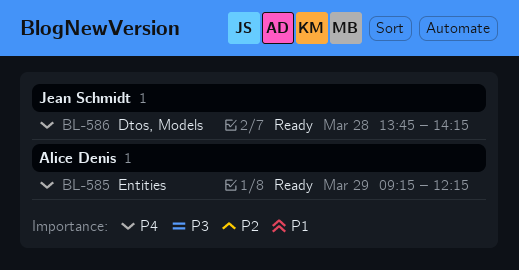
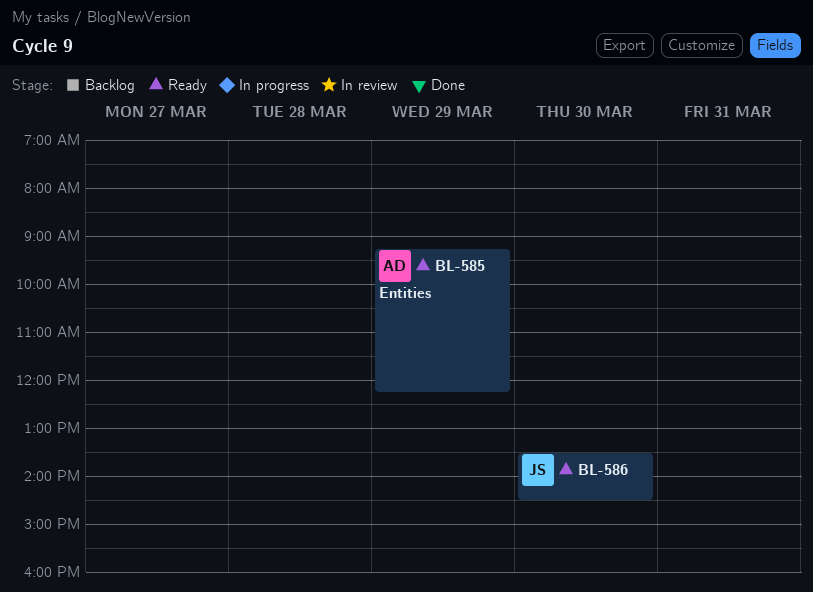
BL-586, day: Mar 28 -> Mar 30
BL-586, begins: 13:45 -> 13:30
BL-586, ends: 14:15 -> 14:30

